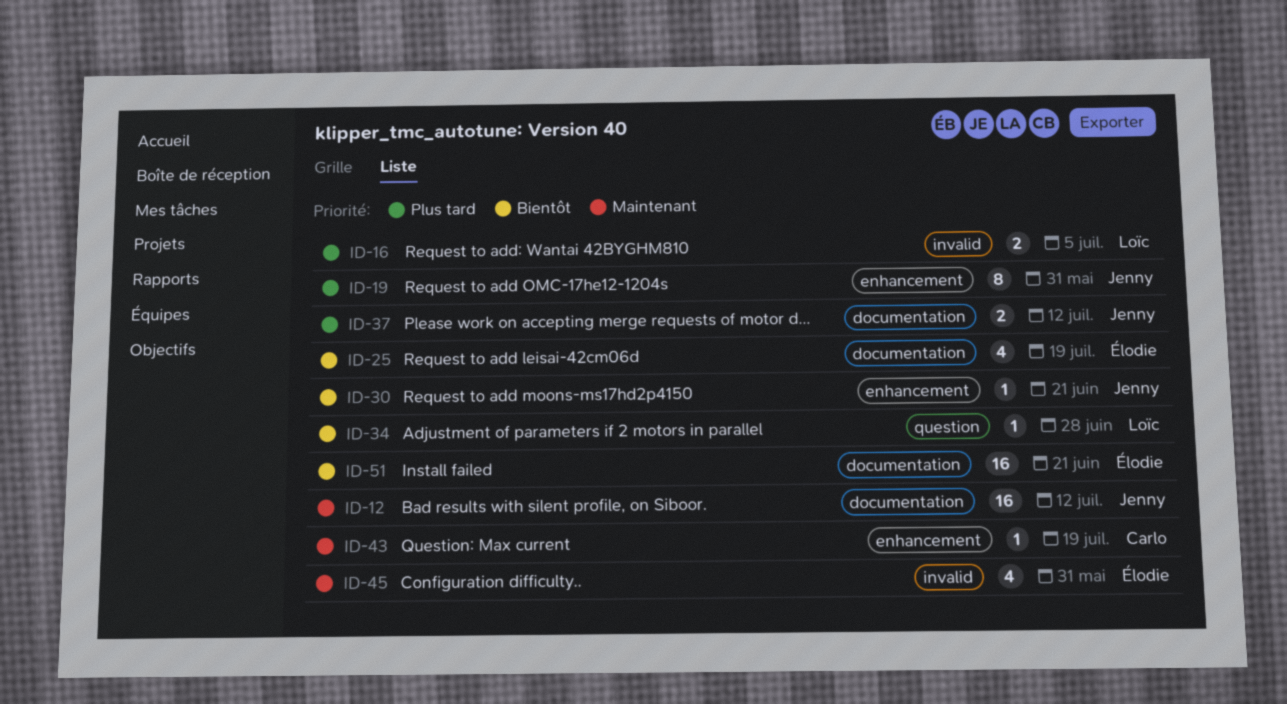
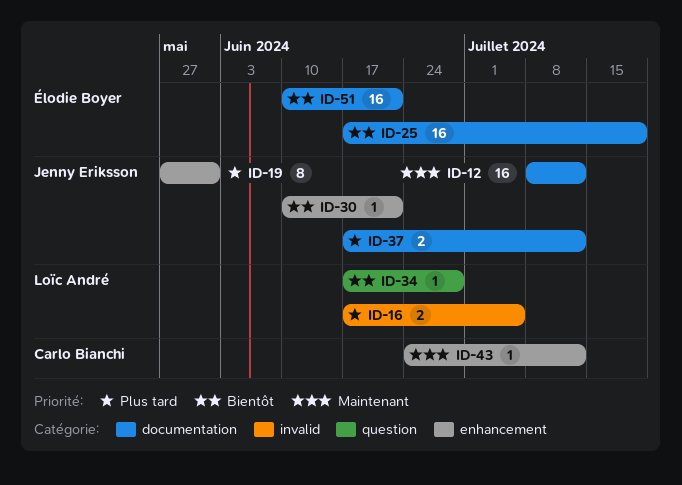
ID-25, estimate: 4 -> 16
ID-43, due: Jul 19 -> Jul 12
ID-45: present -> none

